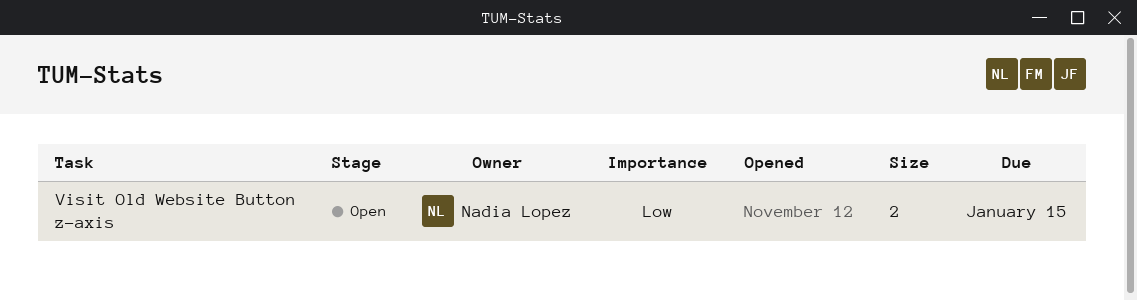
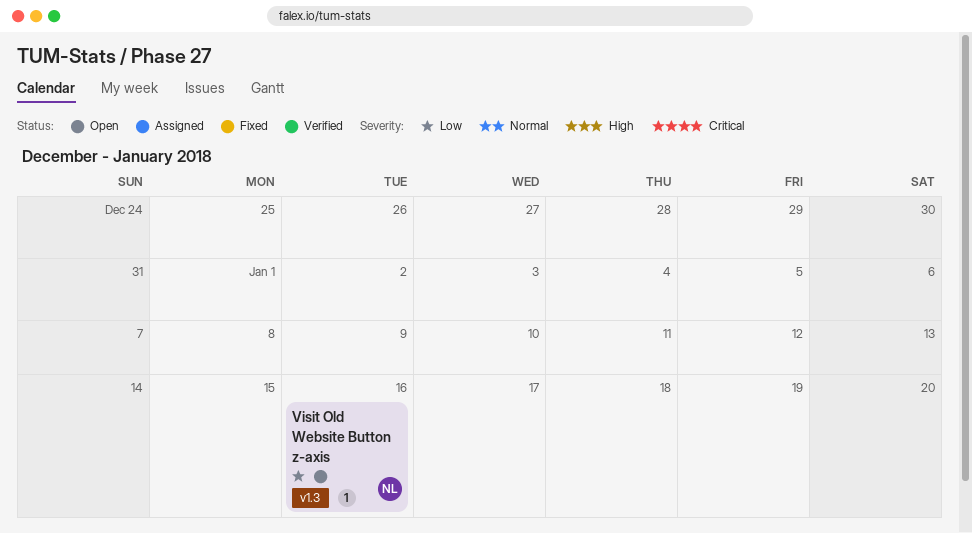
Visit Old Website Button z-axis, estimate: 2 -> 1
Visit Old Website Button z-axis, due: Jan 15 -> Jan 16

